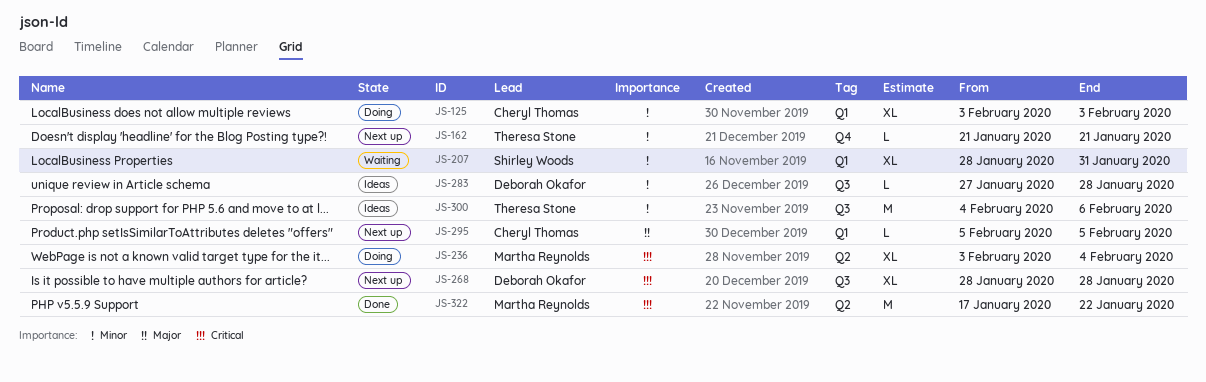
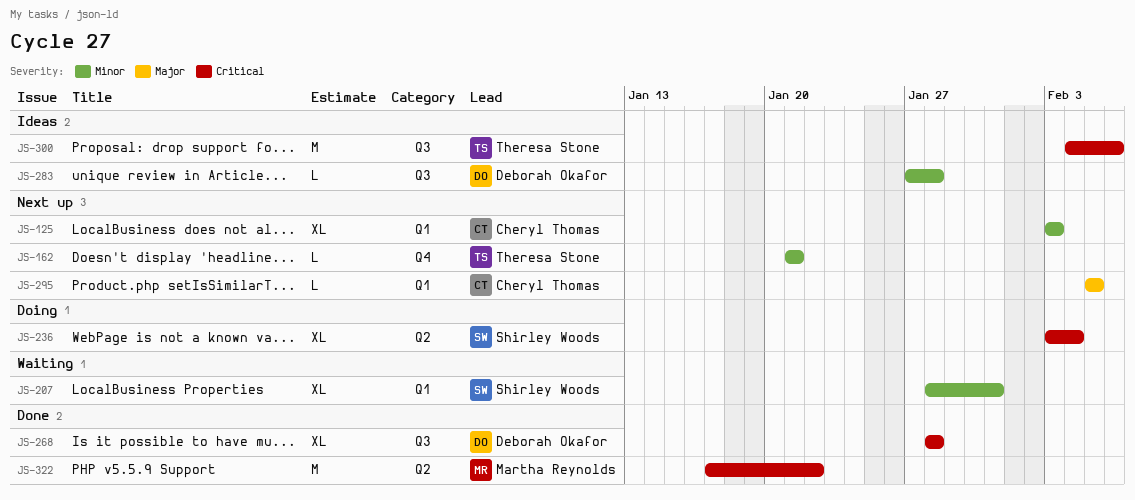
JS-125, status: Doing -> Next up
JS-236, owner: Martha Reynolds -> Shirley Woods
JS-268, status: Next up -> Done
JS-300, priority: Minor -> Critical

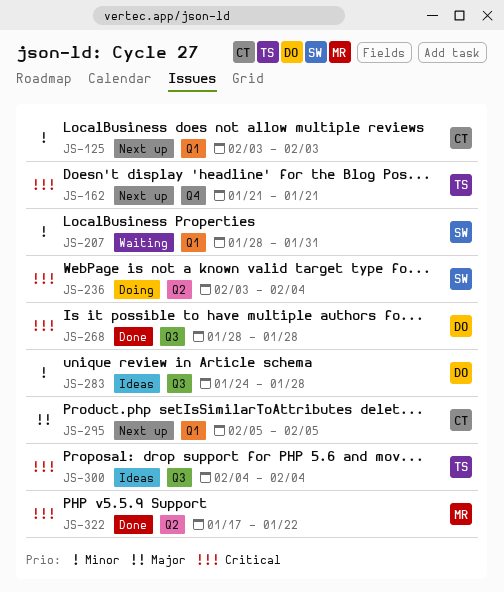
JS-162, priority: Minor -> Critical
JS-283, start: Jan 27 -> Jan 24
JS-300, due: Feb 6 -> Feb 4

